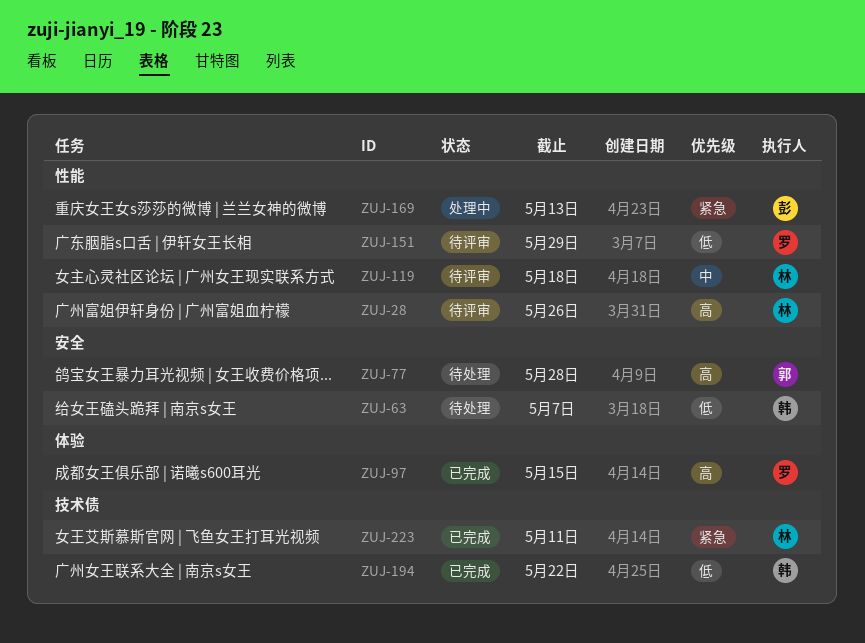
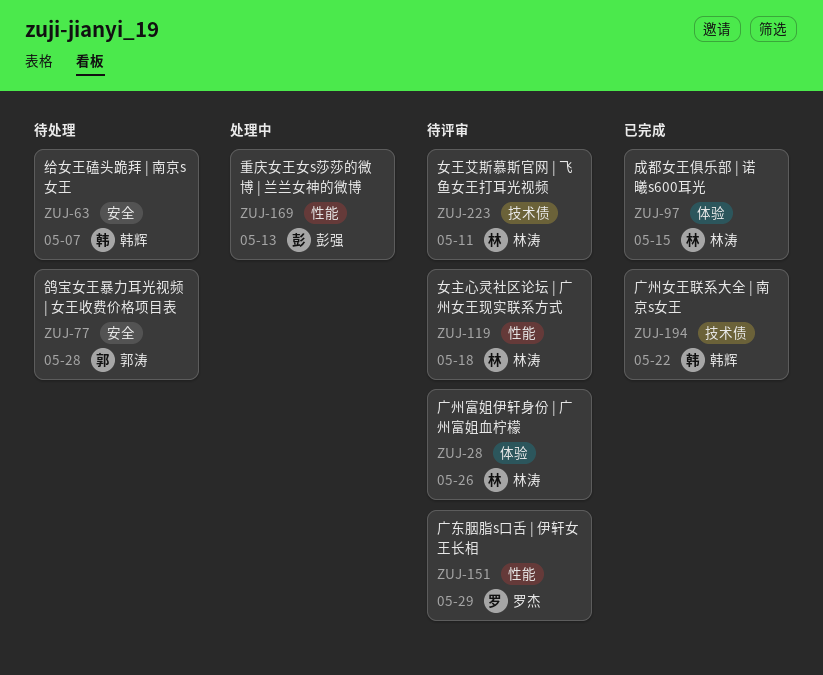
ZUJ-28, label: 性能 -> 体验
ZUJ-97, owner: 罗杰 -> 林涛
ZUJ-223, status: 已完成 -> 待评审

